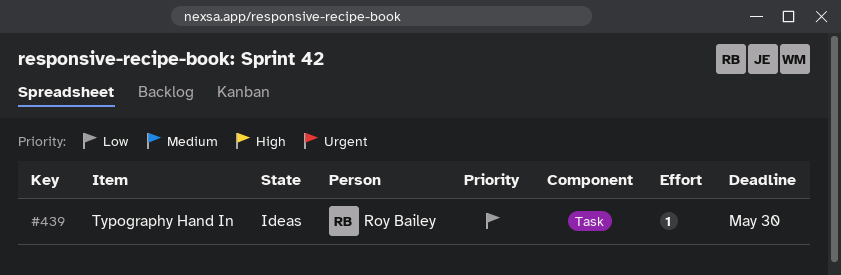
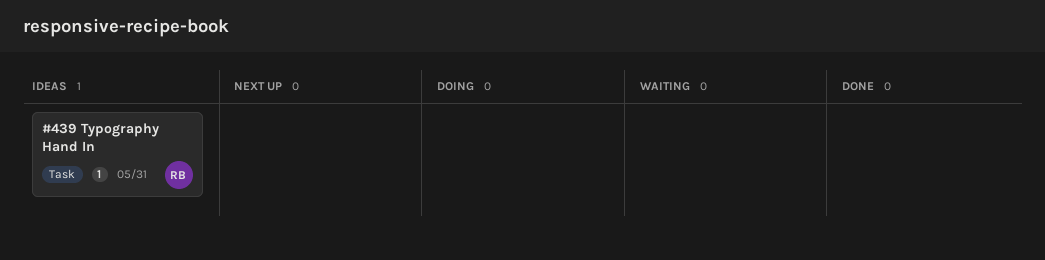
#439, due: May 30 -> May 31

